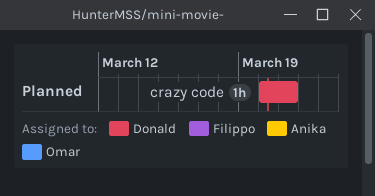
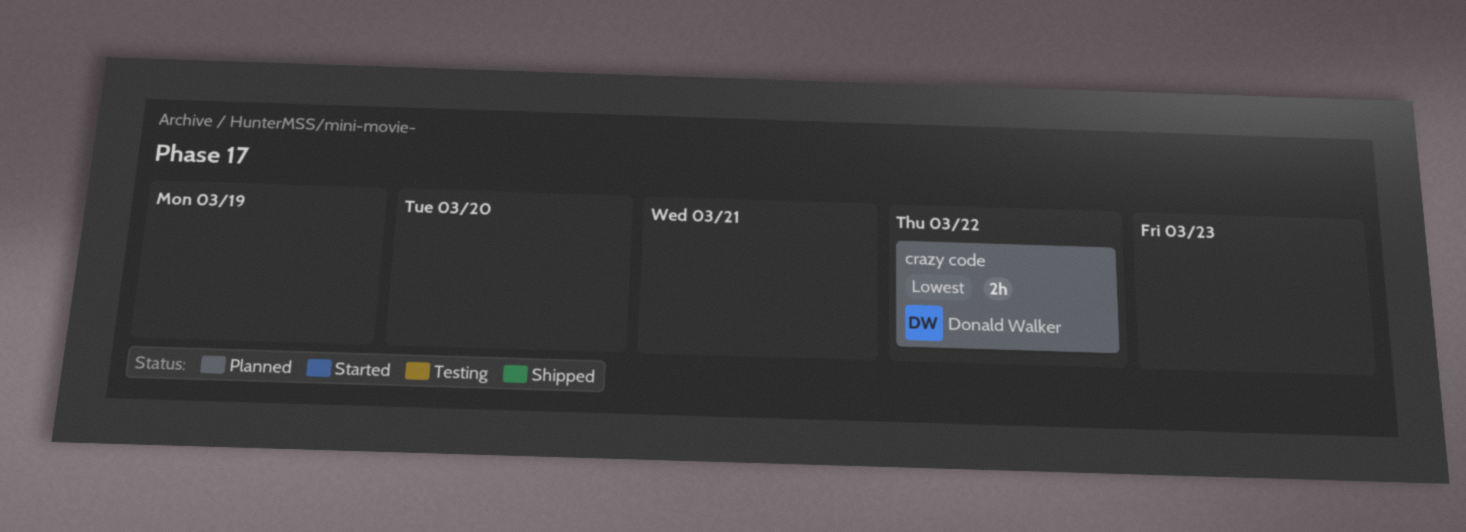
crazy code, estimate: 1h -> 2h
crazy code, due: Mar 21 -> Mar 22

